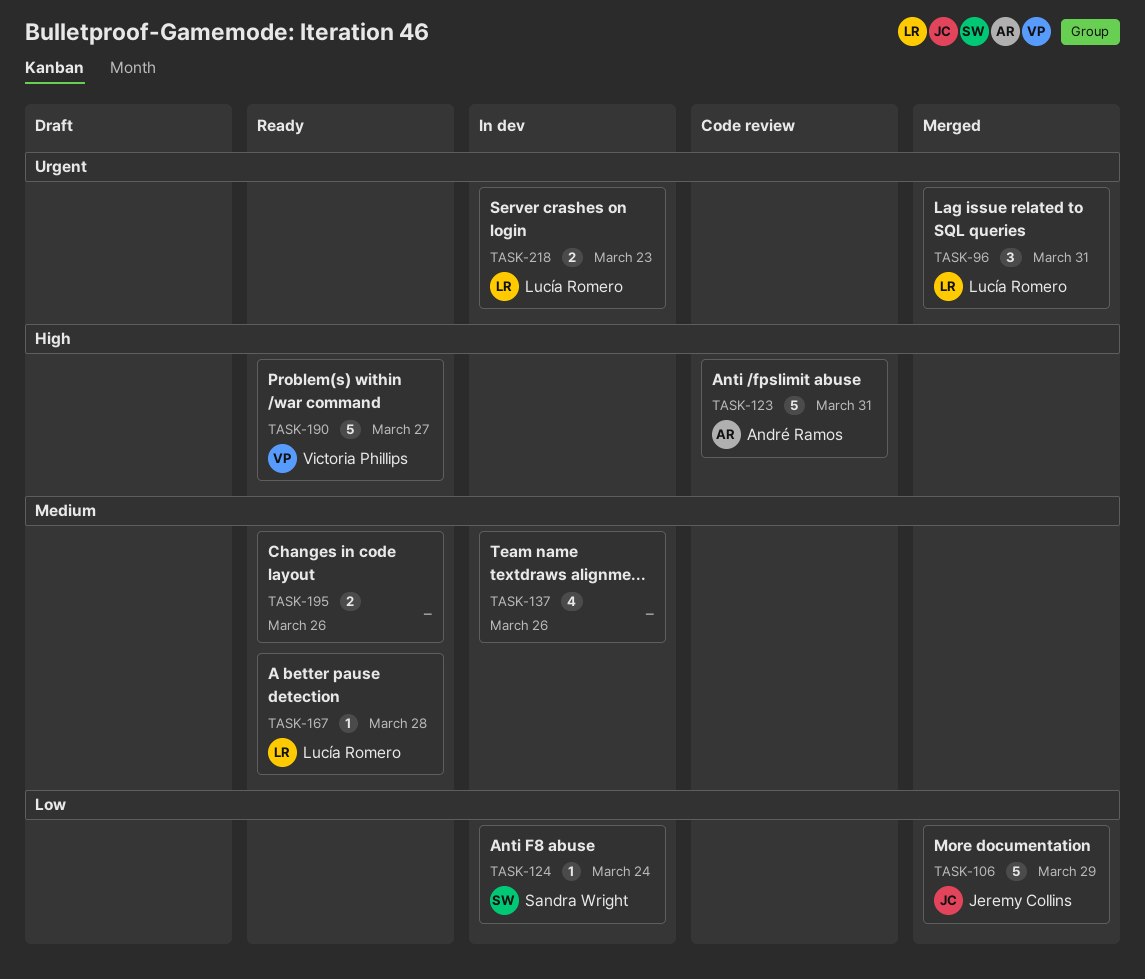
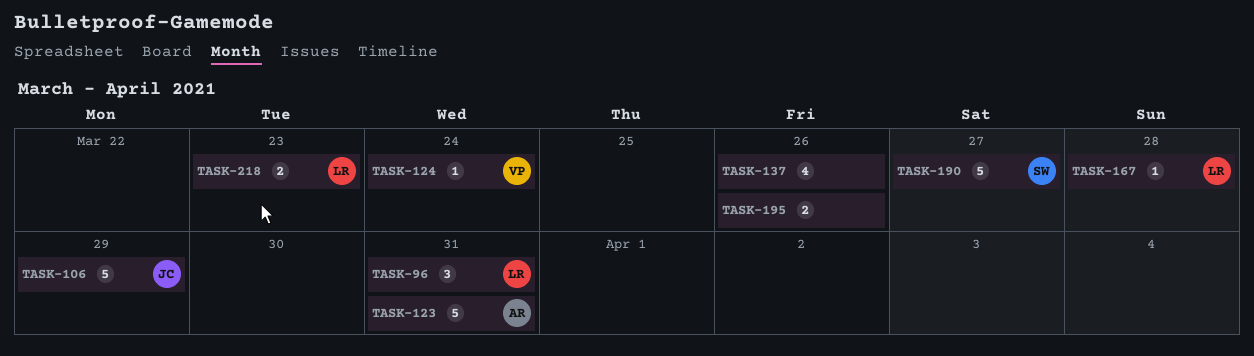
TASK-124, owner: Sandra Wright -> Victoria Phillips
TASK-190, owner: Victoria Phillips -> Sandra Wright

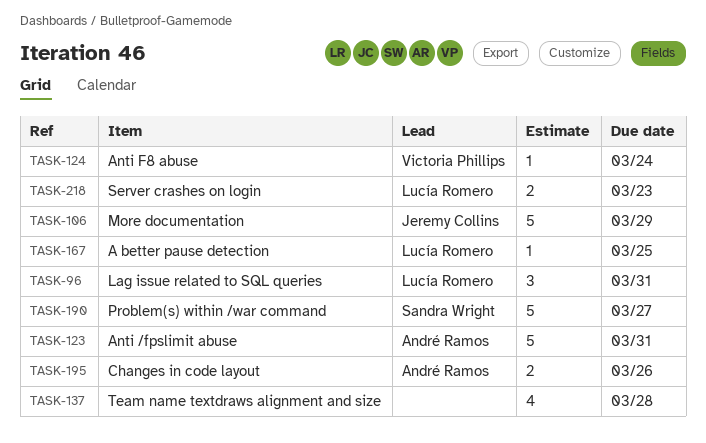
TASK-137, due: Mar 26 -> Mar 28
TASK-167, due: Mar 28 -> Mar 25
TASK-195, owner: none -> André Ramos

